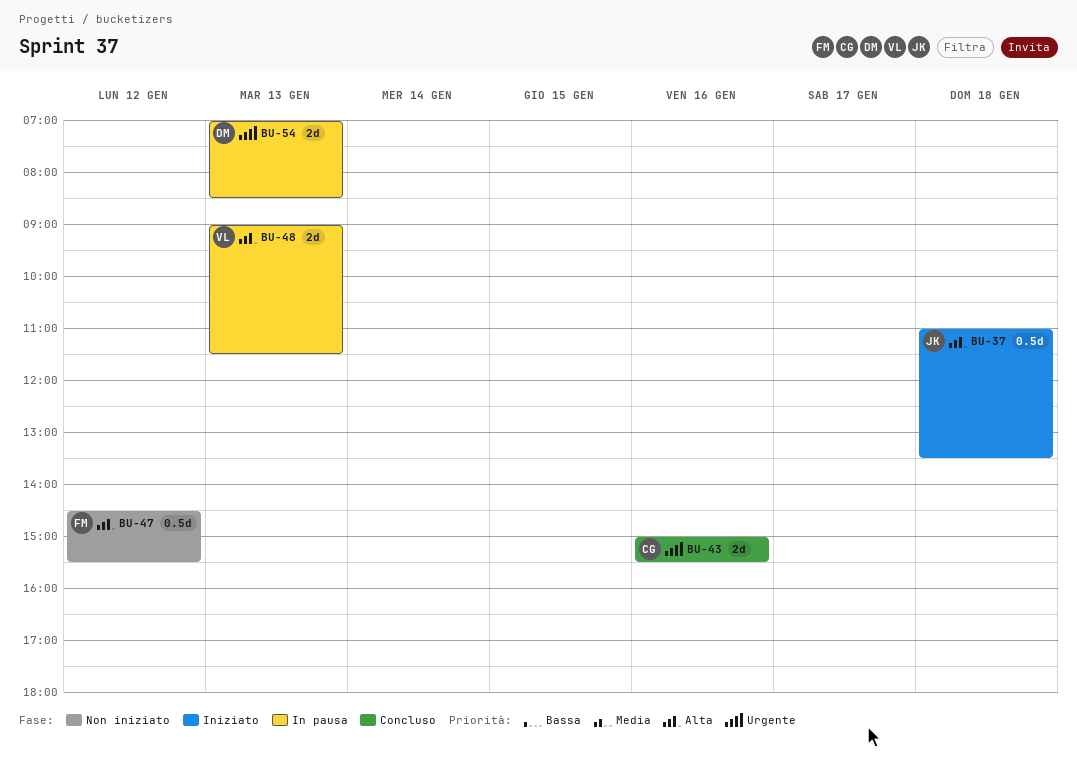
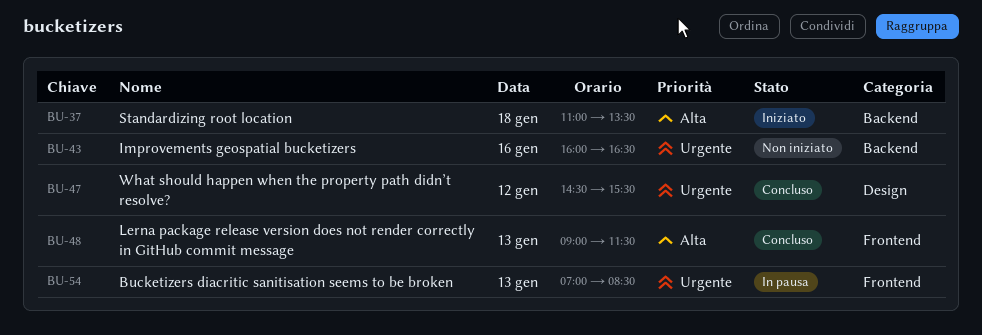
BU-43, status: Concluso -> Non iniziato
BU-43, begins: 15:00 -> 16:00
BU-43, ends: 15:30 -> 16:30
BU-47, status: Non iniziato -> Concluso
BU-47, priority: Alta -> Urgente
BU-48, status: In pausa -> Concluso

